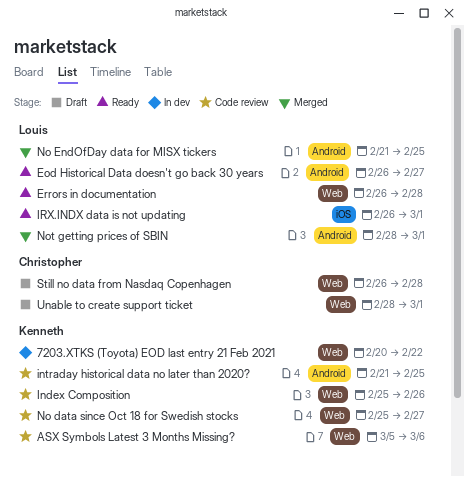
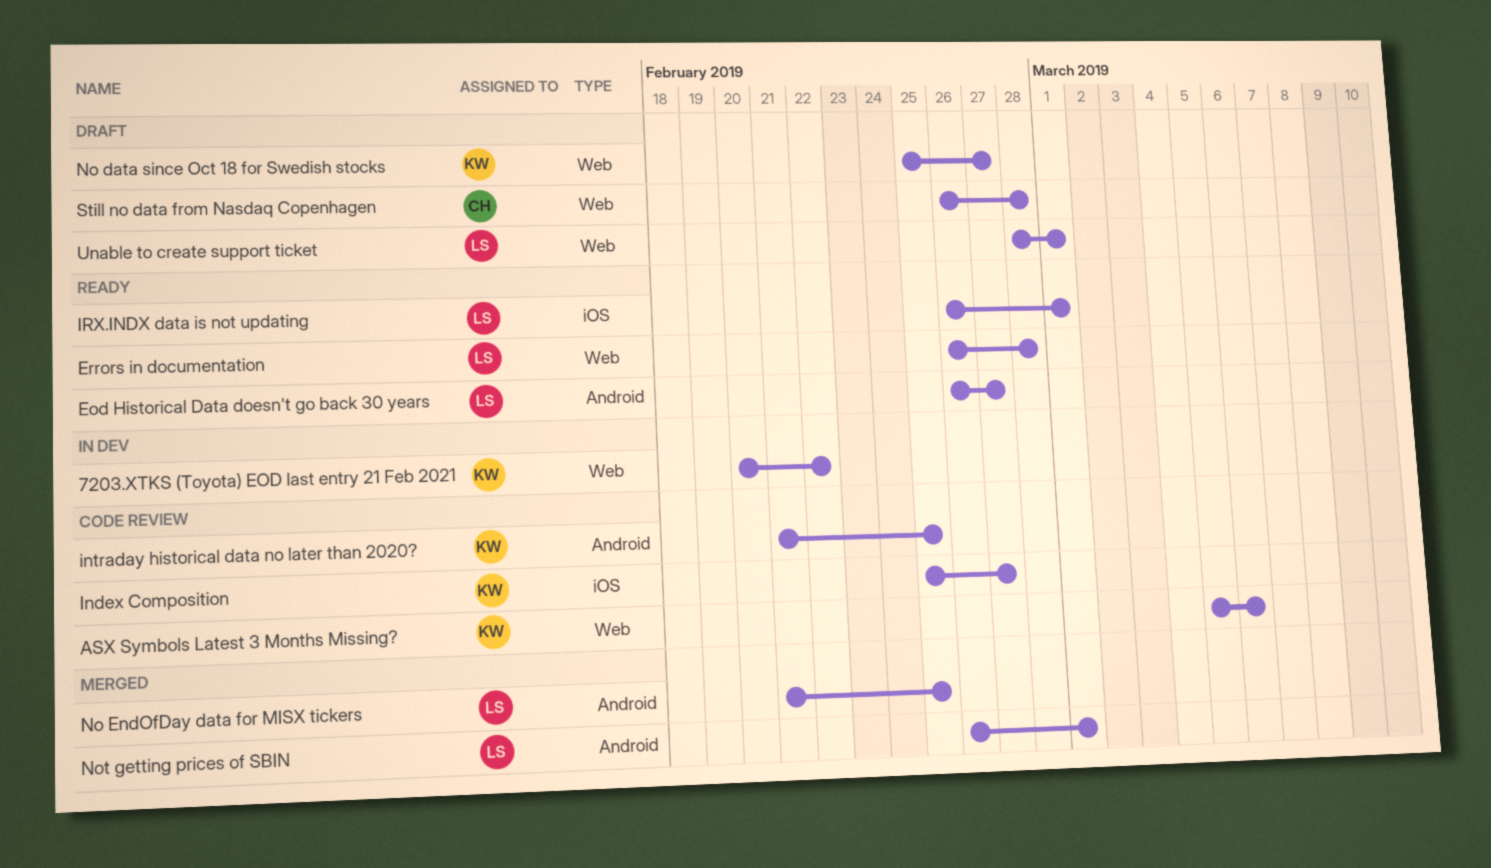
Index Composition, label: Web -> iOS
Index Composition, due: Feb 26 -> Feb 27
No data since Oct 18 for Swedish stocks, status: Code review -> Draft
Not getting prices of SBIN, start: Feb 28 -> Feb 26
Unable to create support ticket, owner: Christopher -> Louis

